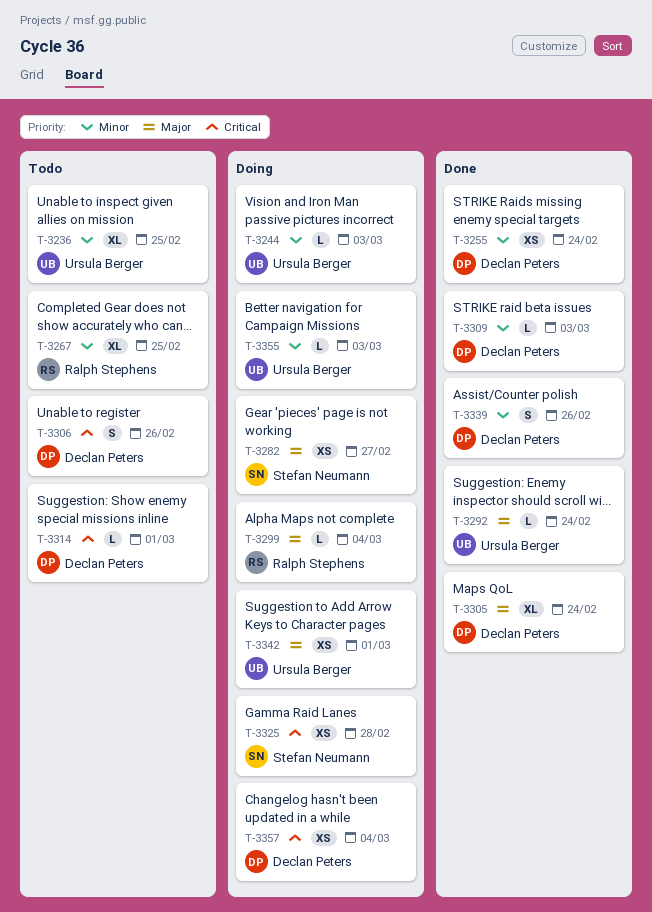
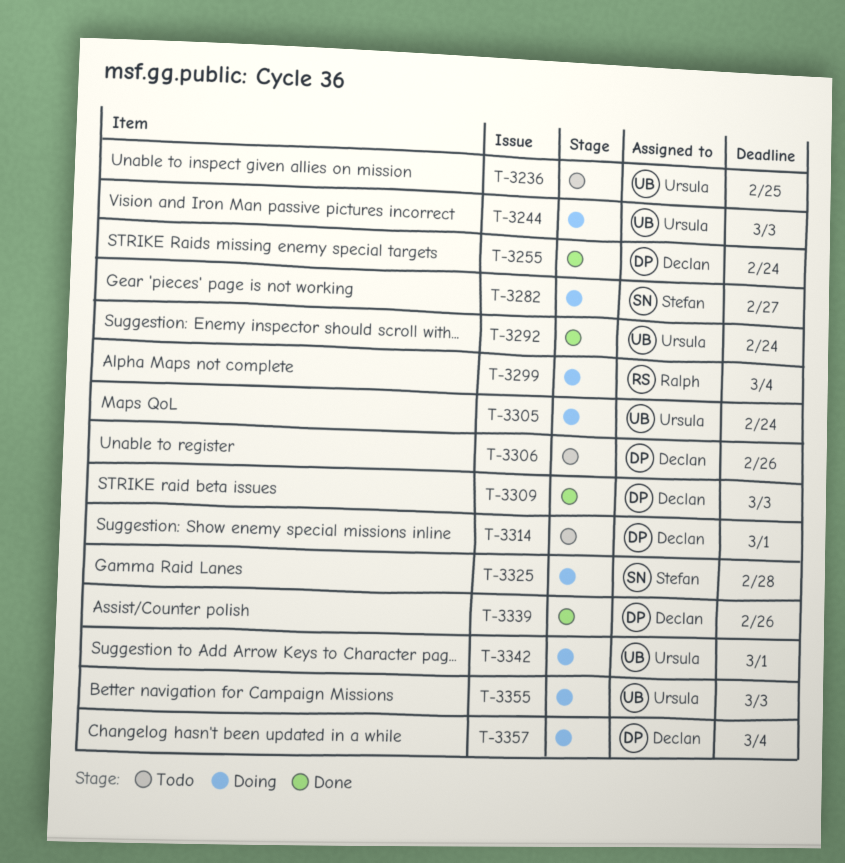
T-3267: present -> none
T-3305, status: Done -> Doing
T-3305, owner: Declan Peters -> Ursula Berger

